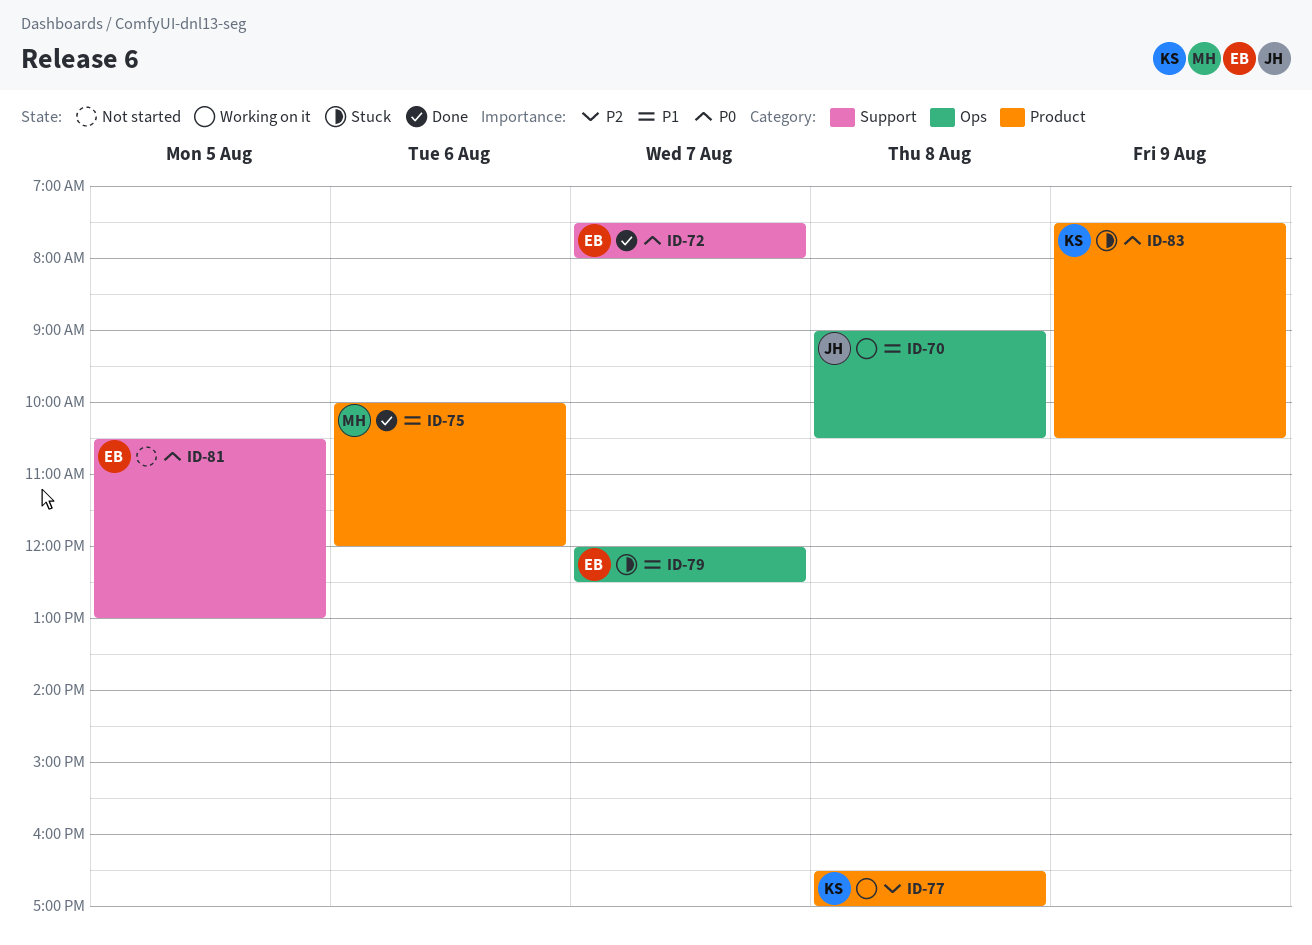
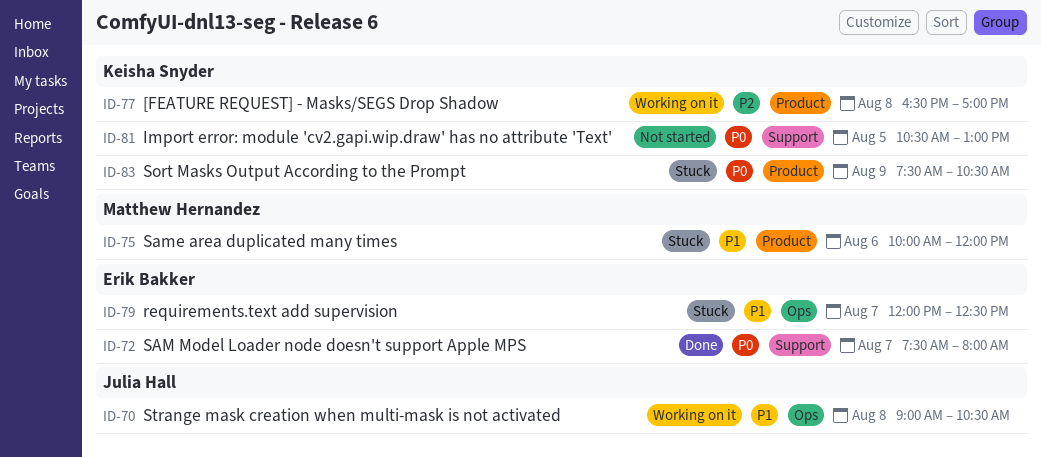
ID-75, status: Done -> Stuck
ID-81, owner: Erik Bakker -> Keisha Snyder

